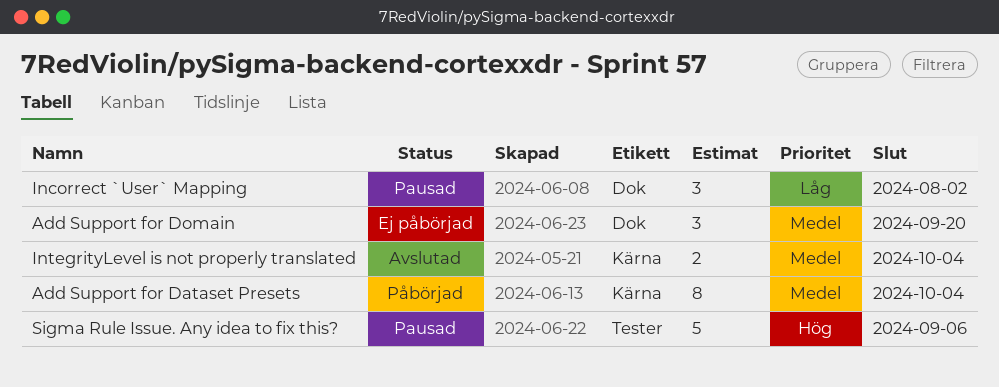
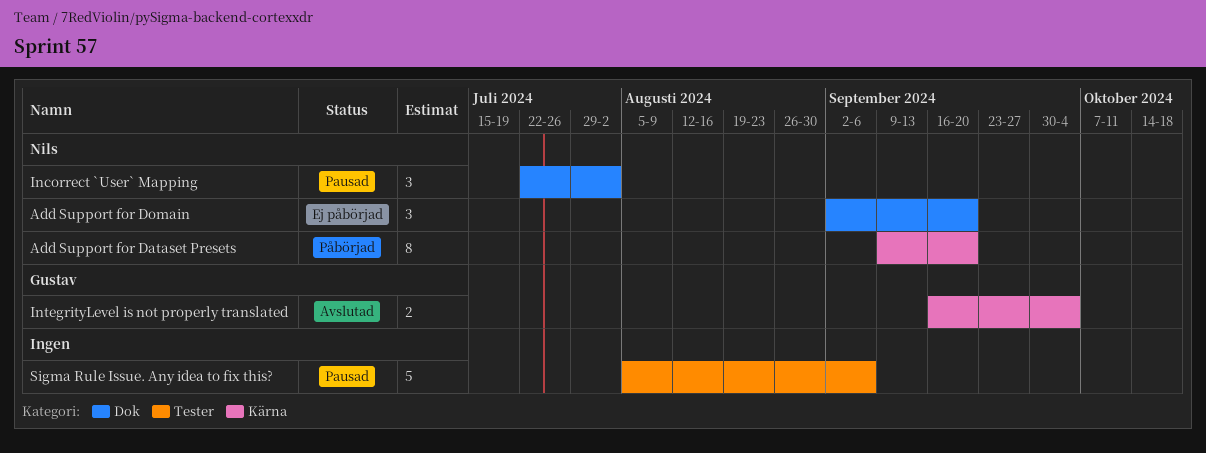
Add Support for Dataset Presets, due: Oct 4 -> Sep 20

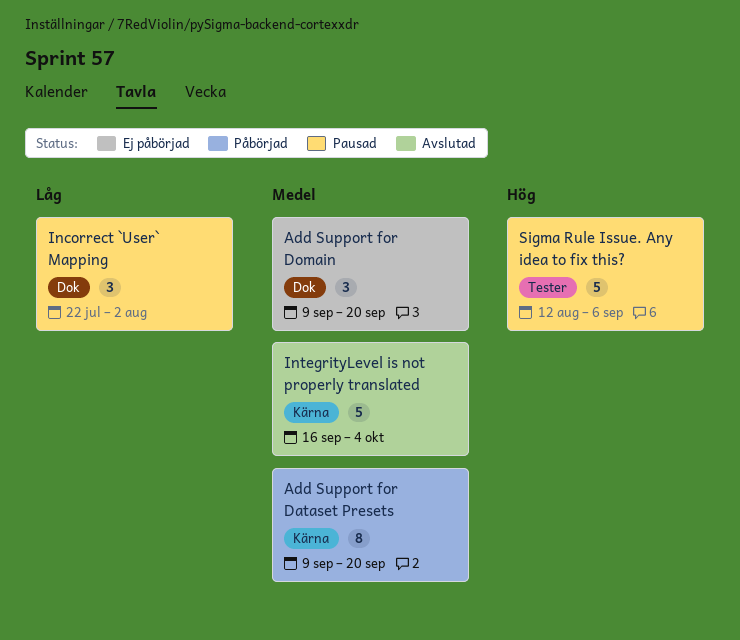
Add Support for Domain, start: Sep 2 -> Sep 9
IntegrityLevel is not properly translated, estimate: 2 -> 5
Sigma Rule Issue. Any idea to fix this?, start: Aug 5 -> Aug 12

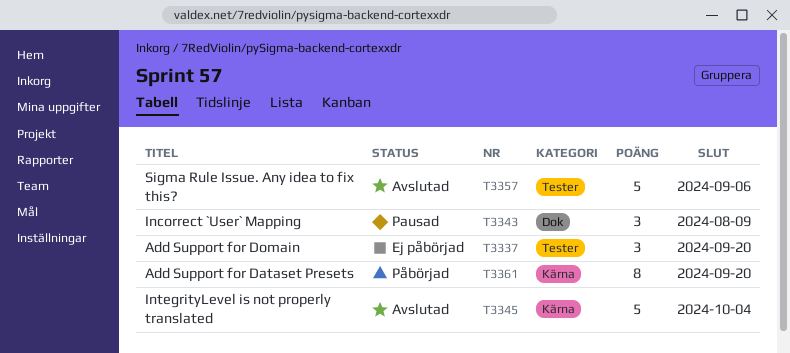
Add Support for Domain, label: Dok -> Tester
Incorrect `User` Mapping, due: Aug 2 -> Aug 9
Sigma Rule Issue. Any idea to fix this?, status: Pausad -> Avslutad

